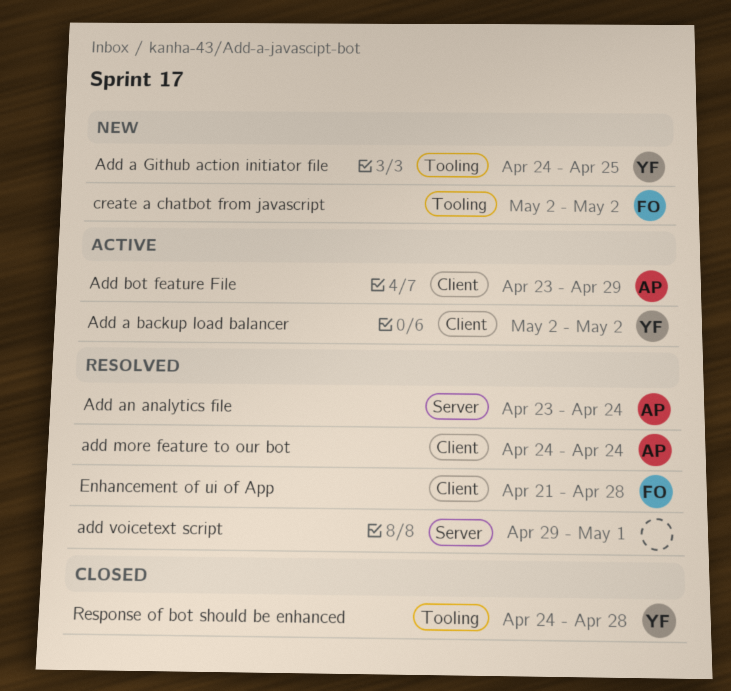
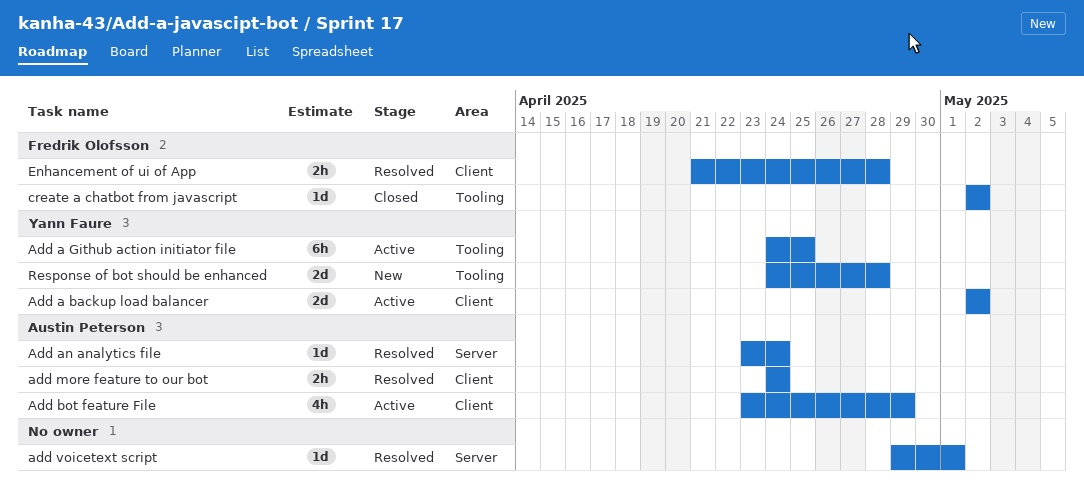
Add a Github action initiator file, status: New -> Active
create a chatbot from javascript, status: New -> Closed
Response of bot should be enhanced, status: Closed -> New

